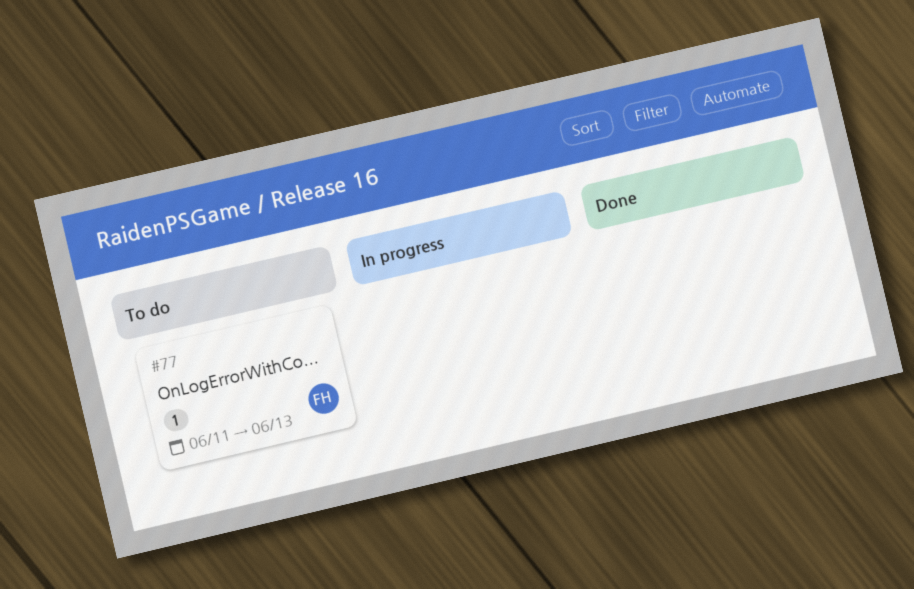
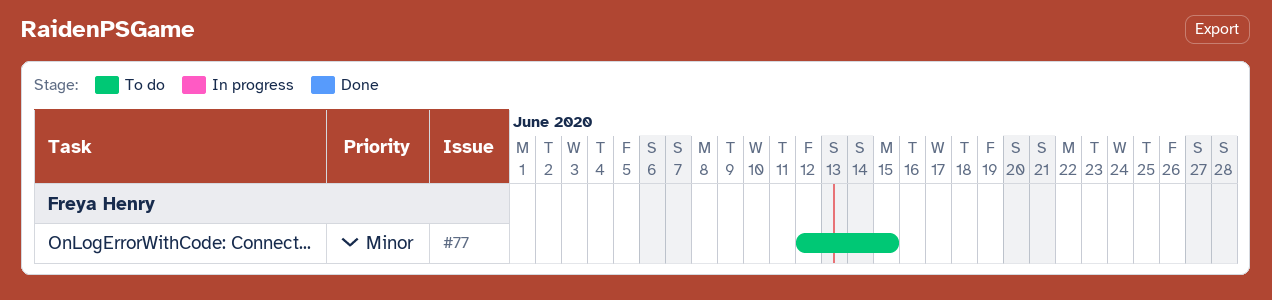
#77, start: Jun 11 -> Jun 12
#77, due: Jun 13 -> Jun 15

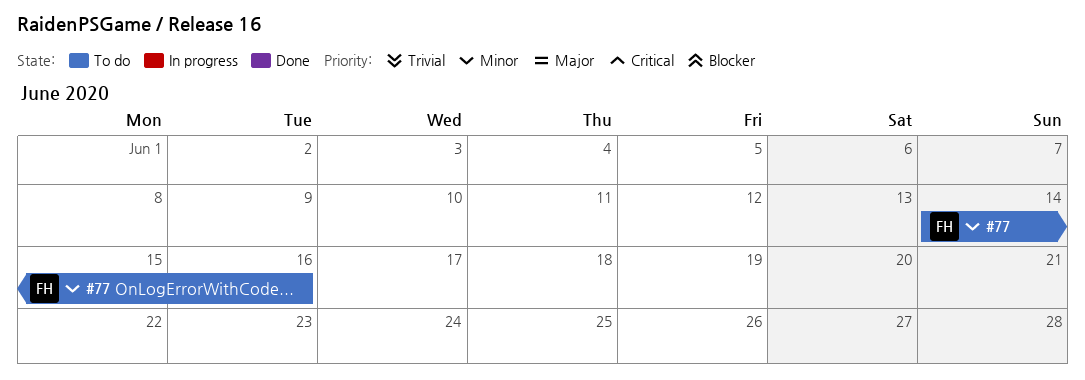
#77, start: Jun 12 -> Jun 14
#77, due: Jun 15 -> Jun 16

